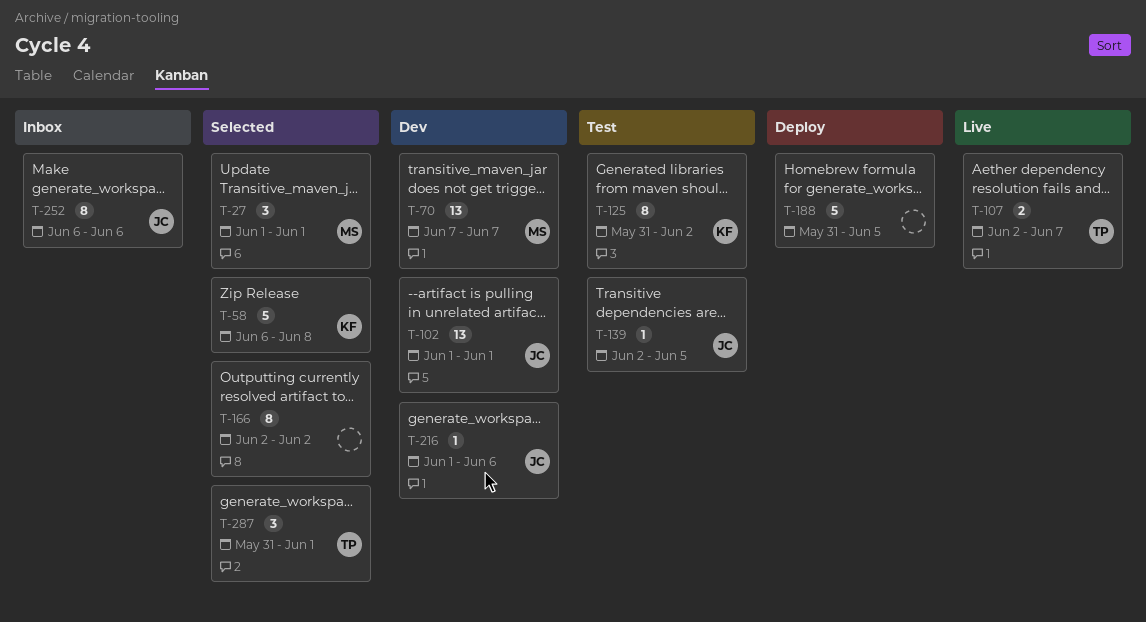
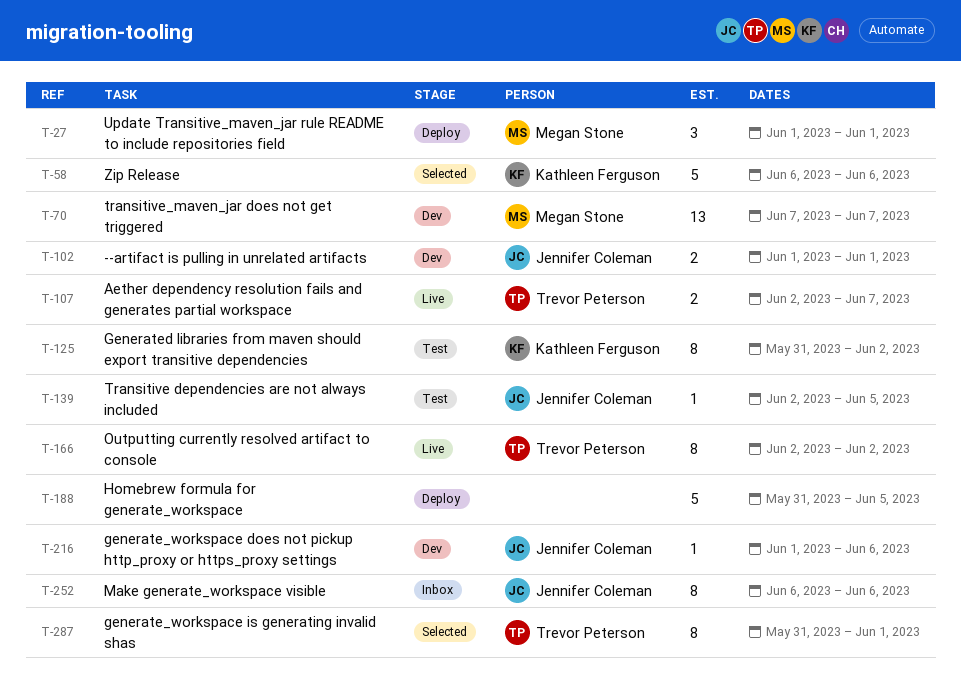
T-27, status: Selected -> Deploy
T-58, due: Jun 8 -> Jun 6
T-102, estimate: 13 -> 2
T-166, status: Selected -> Live
T-166, owner: none -> Trevor Peterson
T-287, estimate: 3 -> 8

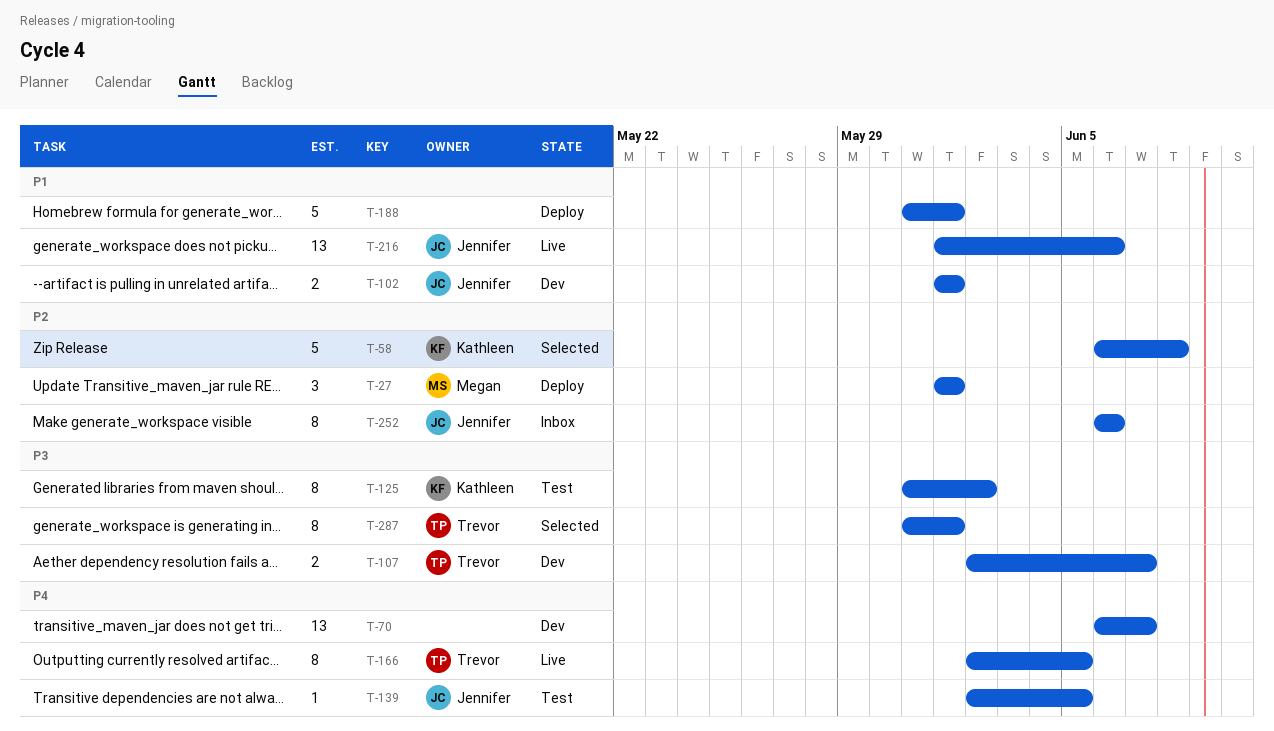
T-58, due: Jun 6 -> Jun 8
T-70, owner: Megan Stone -> none
T-70, start: Jun 7 -> Jun 6
T-107, status: Live -> Dev
T-166, due: Jun 2 -> Jun 5
T-188, due: Jun 5 -> Jun 1
T-216, status: Dev -> Live
T-216, estimate: 1 -> 13

